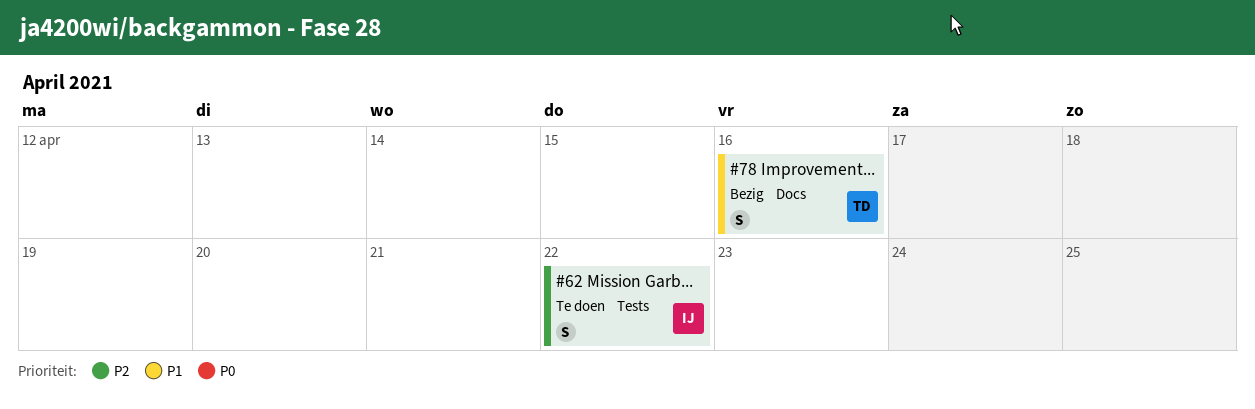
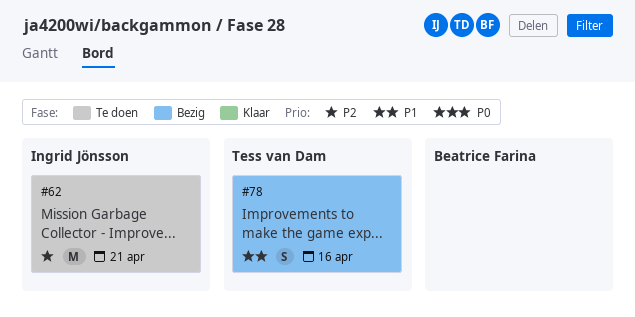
#62, estimate: S -> M
#62, due: Apr 22 -> Apr 21

